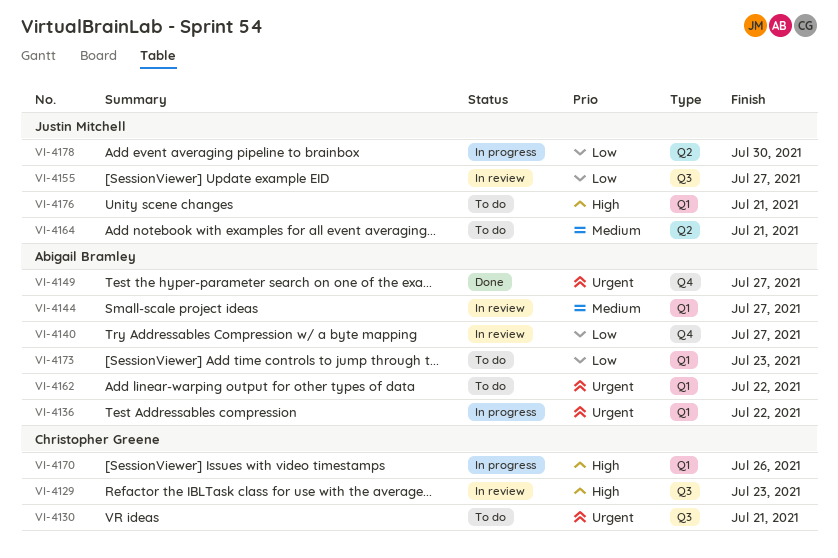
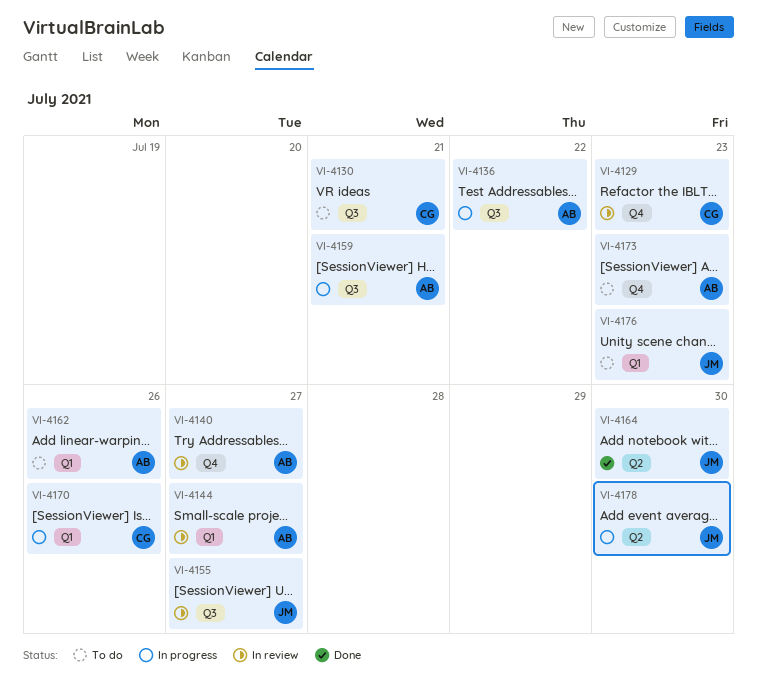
VI-4129, label: Q3 -> Q4
VI-4136, label: Q1 -> Q3
VI-4149: present -> none
VI-4159: none -> present
VI-4162, due: Jul 22 -> Jul 26
VI-4164, status: To do -> Done
VI-4164, due: Jul 21 -> Jul 30
VI-4173, label: Q1 -> Q4
VI-4176, due: Jul 21 -> Jul 23

